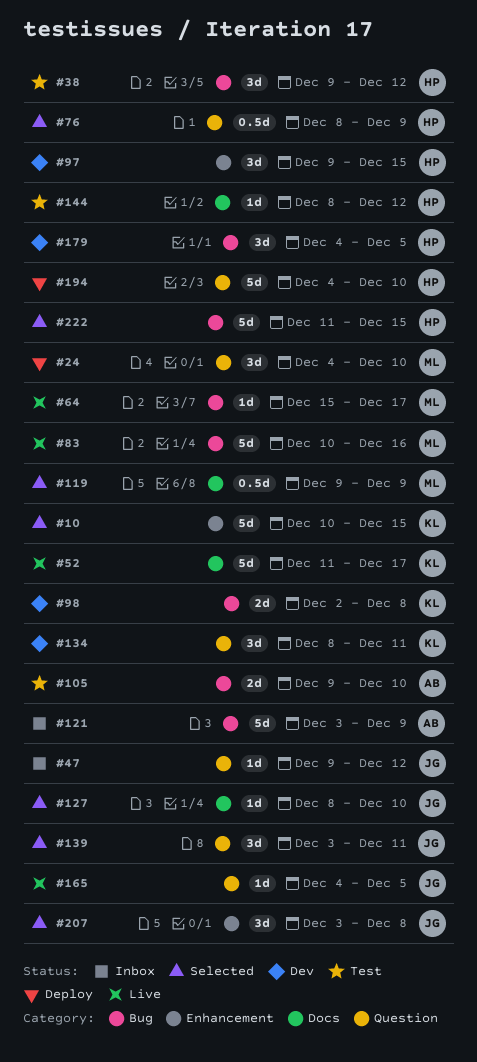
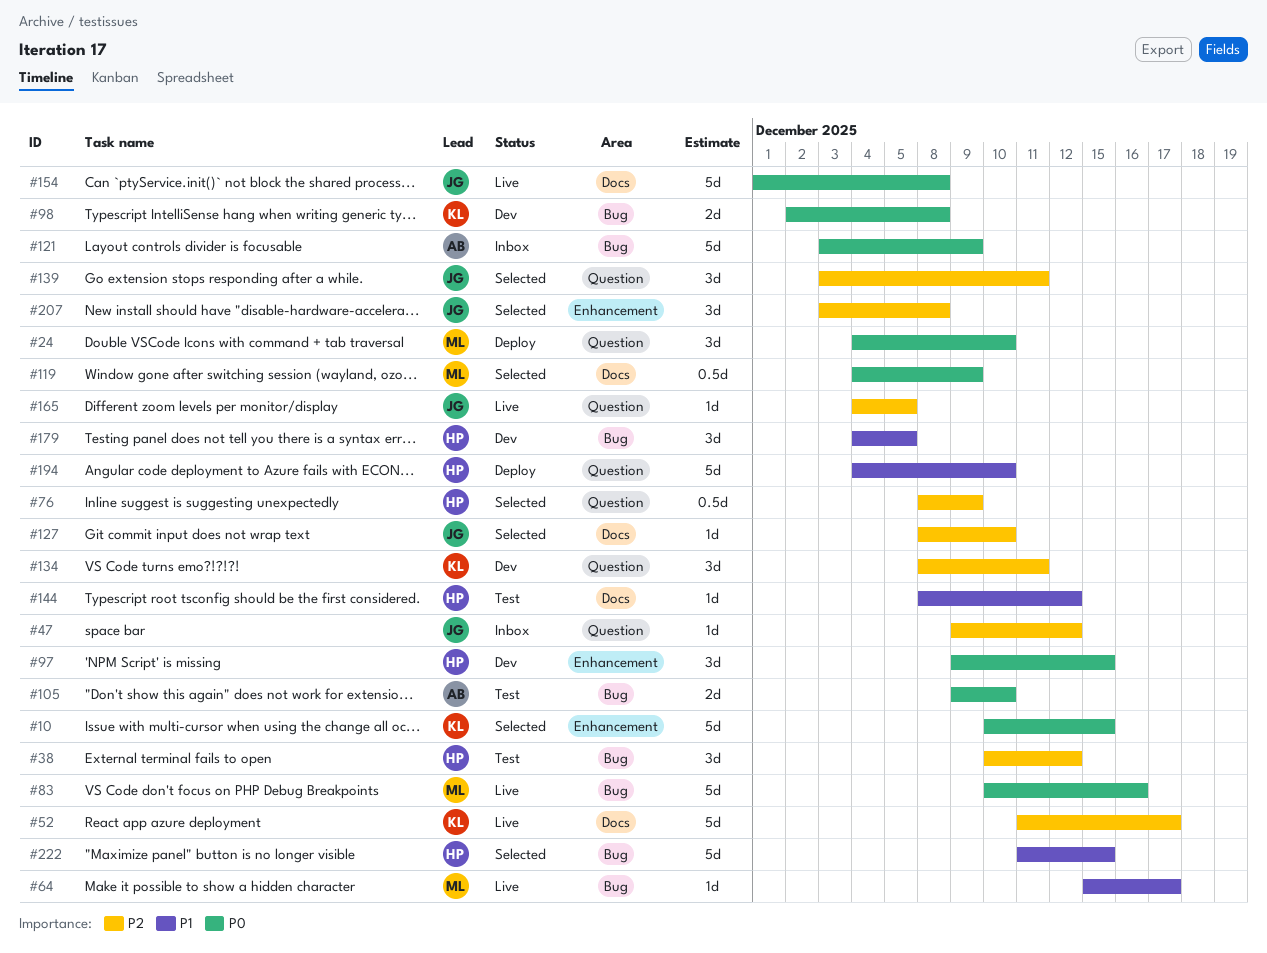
#38, start: Dec 9 -> Dec 10
#119, start: Dec 9 -> Dec 4
#154: none -> present

